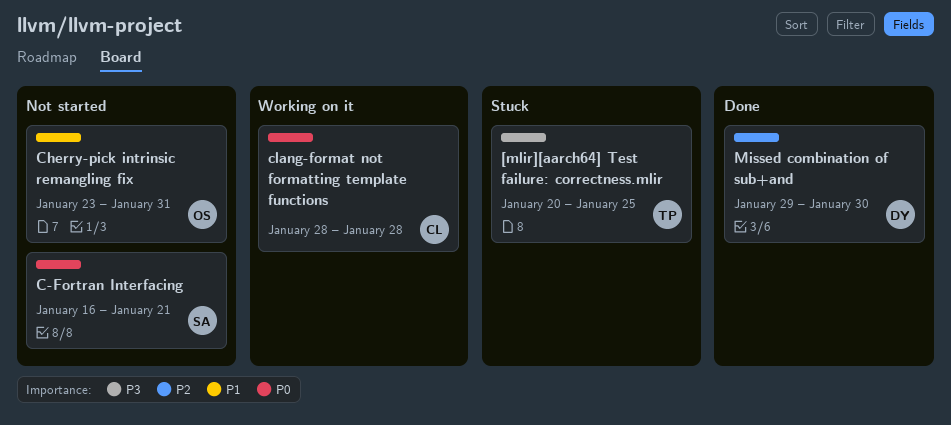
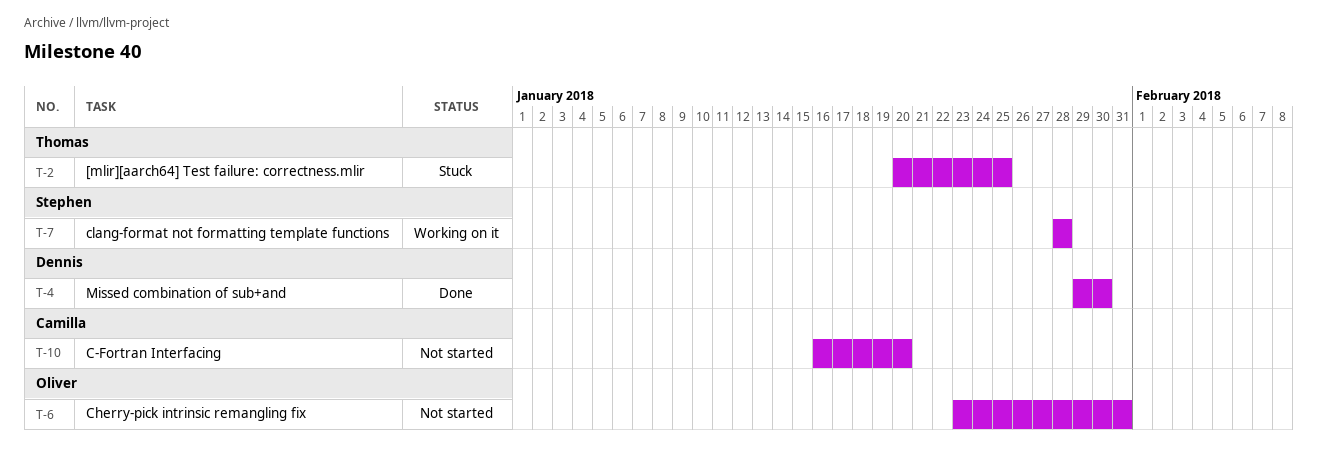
C-Fortran Interfacing, owner: Stephen -> Camilla
C-Fortran Interfacing, due: Jan 21 -> Jan 20
clang-format not formatting template functions, owner: Camilla -> Stephen

